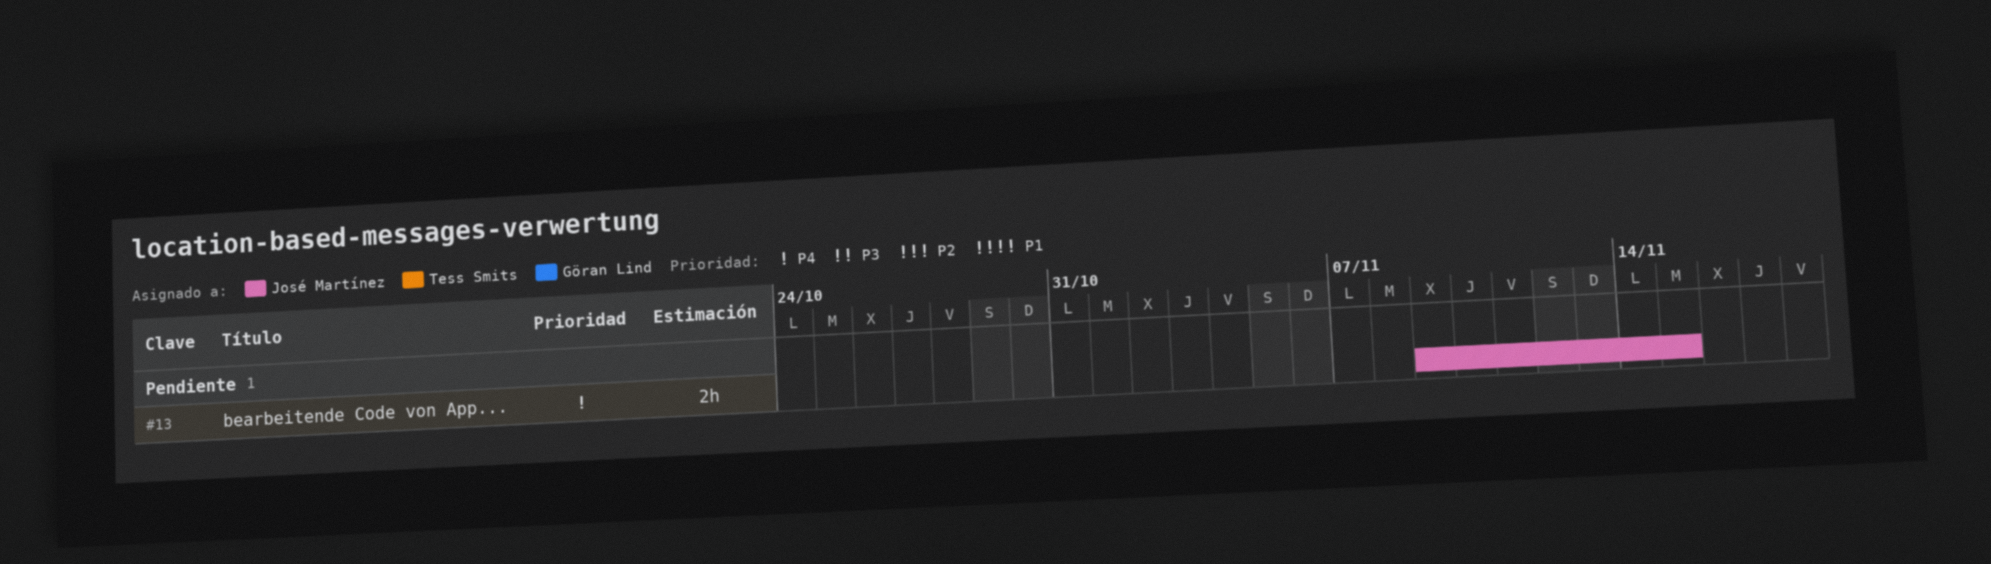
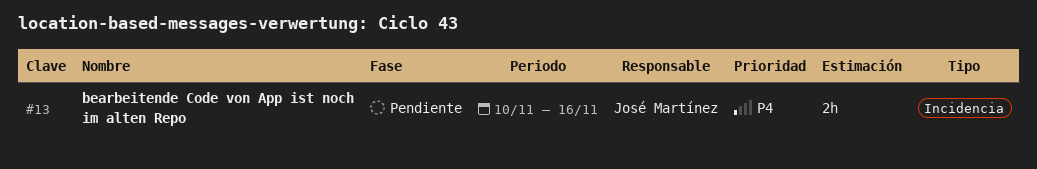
#13, start: Nov 9 -> Nov 10
#13, due: Nov 15 -> Nov 16

